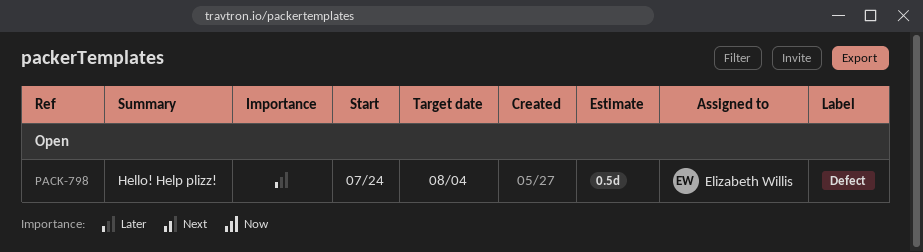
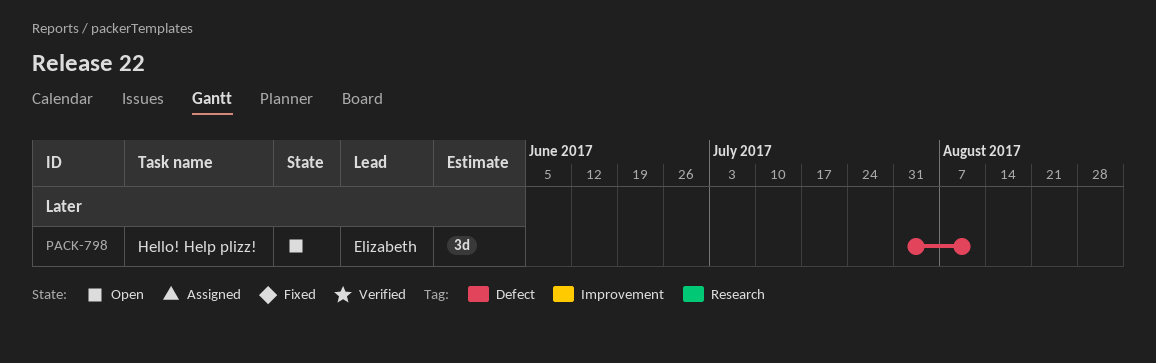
PACK-798, estimate: 0.5d -> 3d
PACK-798, start: Jul 24 -> Jul 31
PACK-798, due: Aug 4 -> Aug 11

